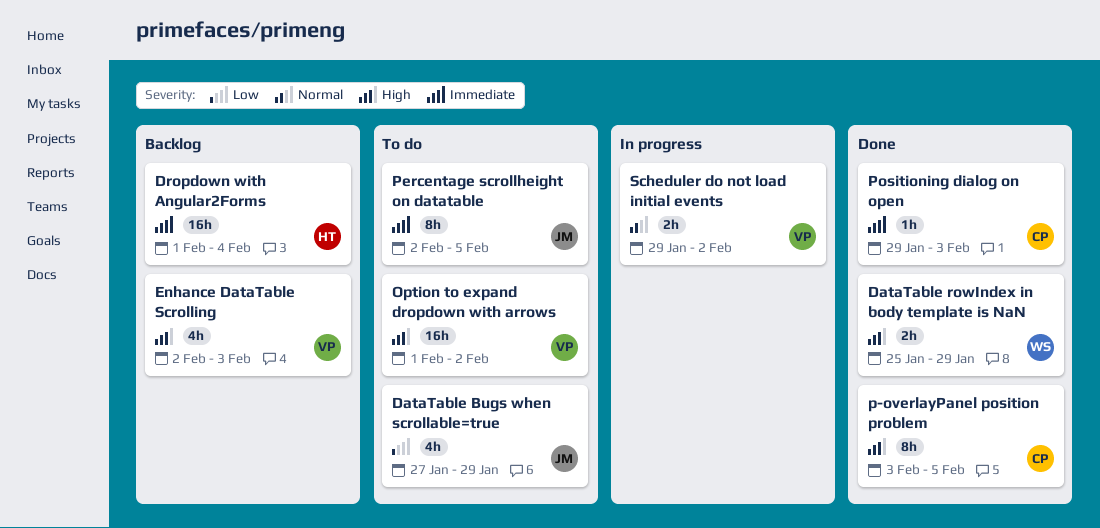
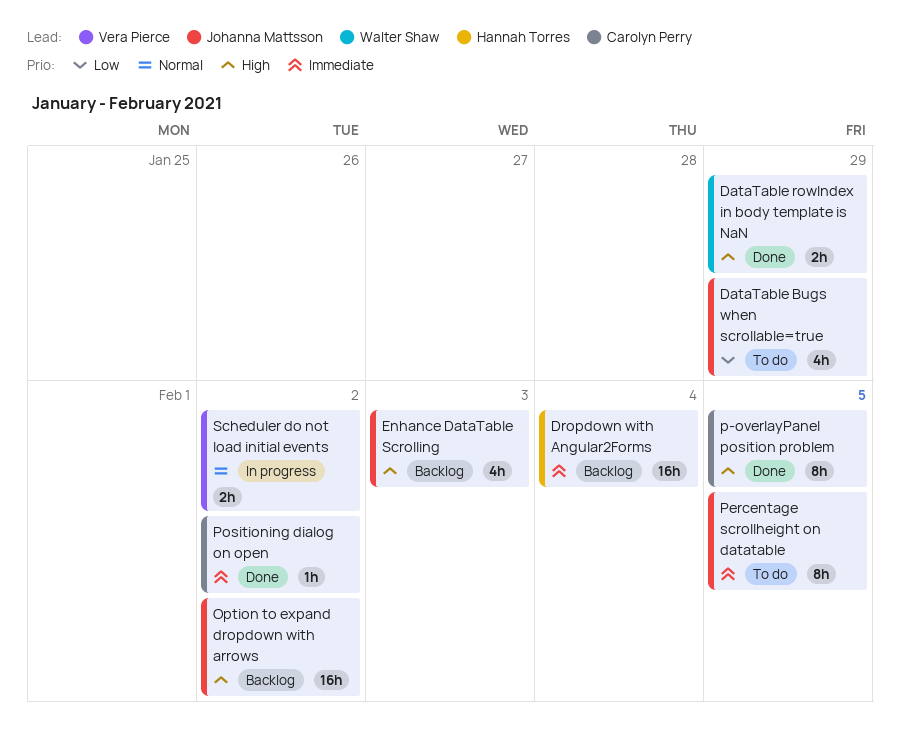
Enhance DataTable Scrolling, owner: Vera Pierce -> Johanna Mattsson
Option to expand dropdown with arrows, status: To do -> Backlog
Option to expand dropdown with arrows, owner: Vera Pierce -> Johanna Mattsson
Positioning dialog on open, due: Feb 3 -> Feb 2

